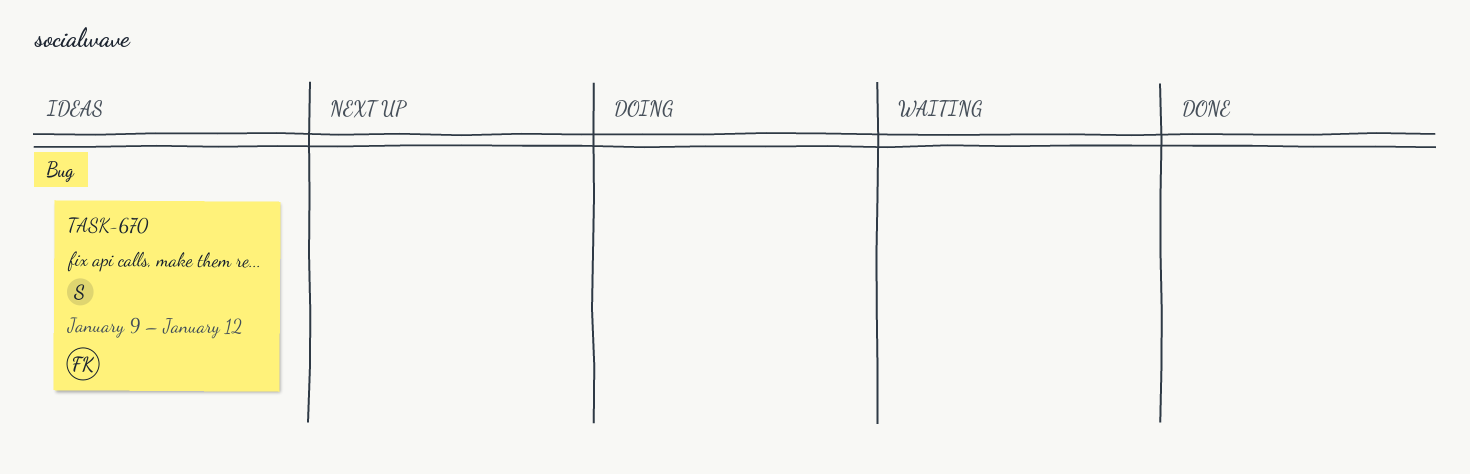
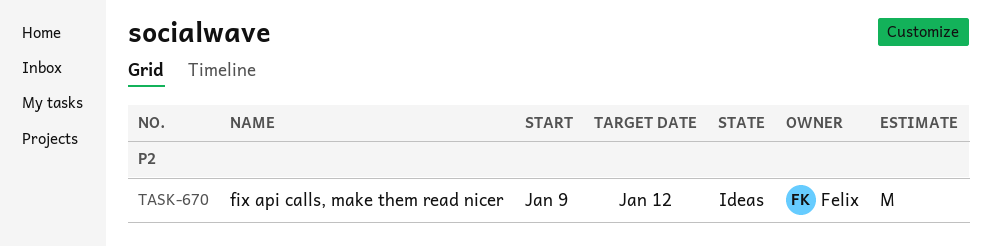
TASK-670, estimate: S -> M

